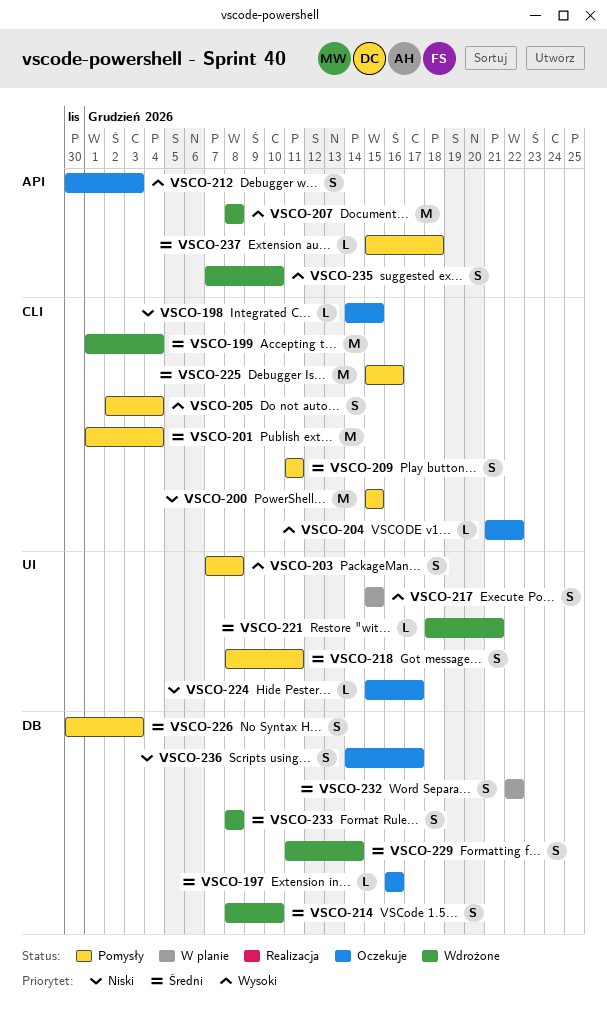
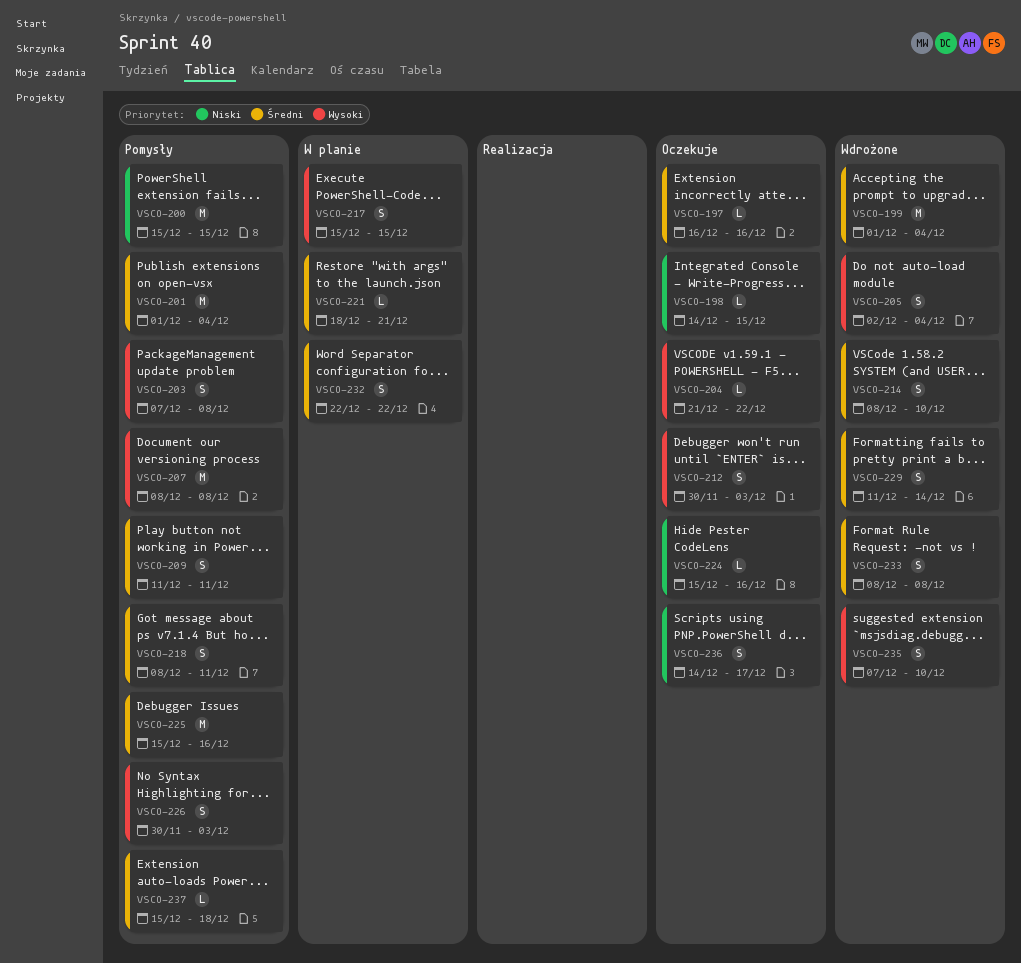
VSCO-205, status: Pomysły -> Wdrożone
VSCO-207, status: Wdrożone -> Pomysły
VSCO-221, status: Wdrożone -> W planie
VSCO-224, due: Dec 17 -> Dec 16
VSCO-226, priority: Średni -> Wysoki

